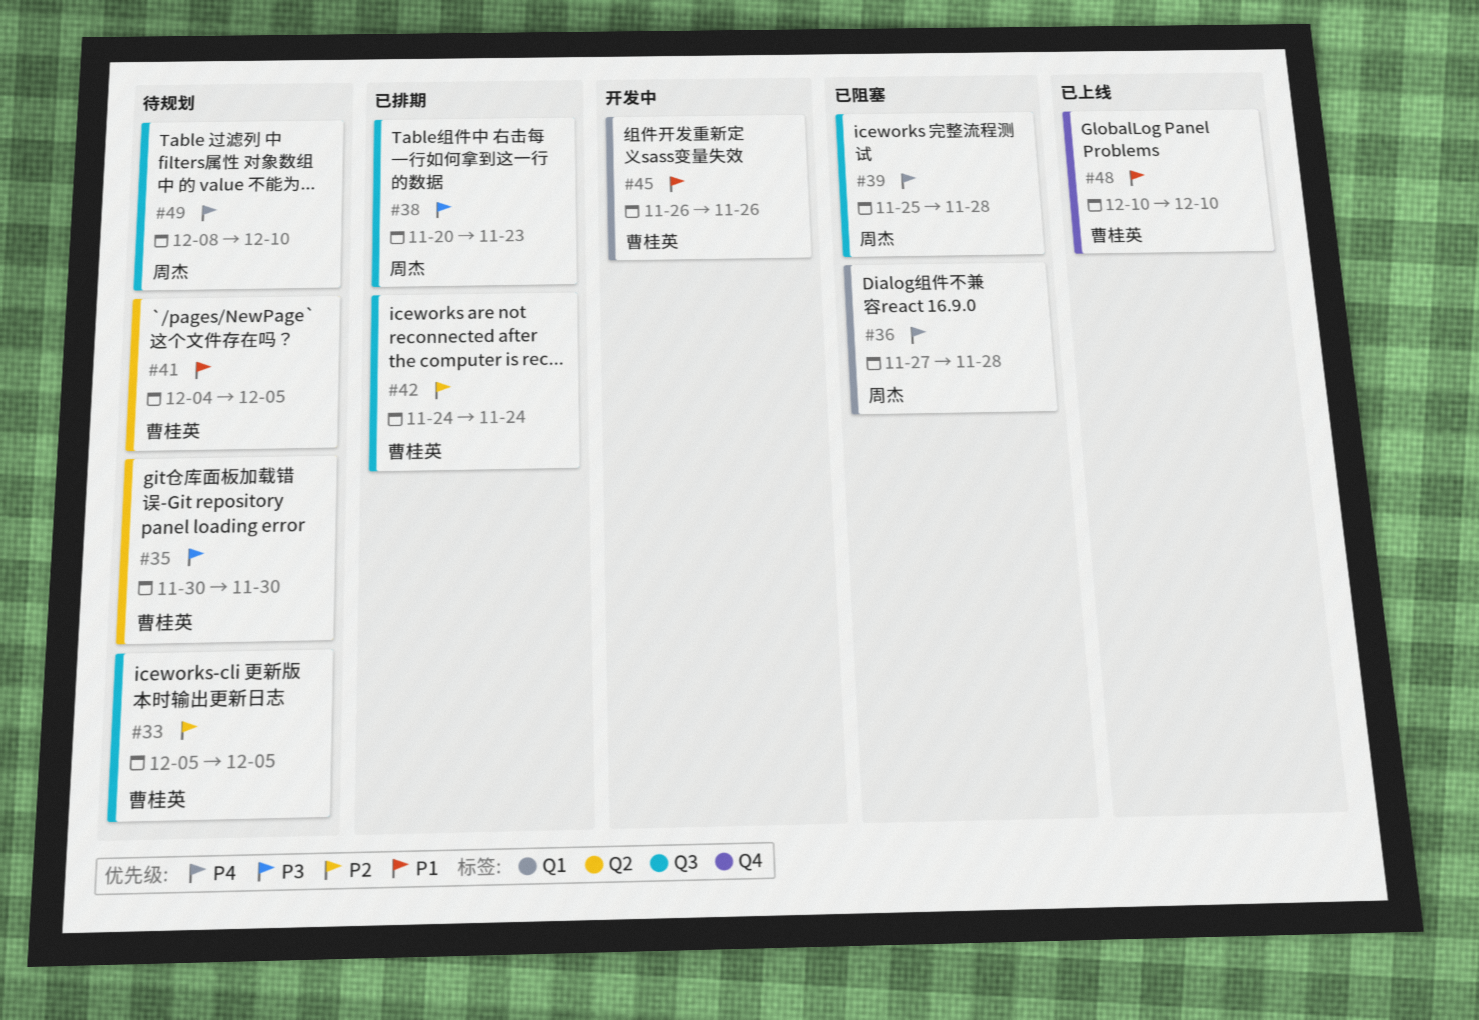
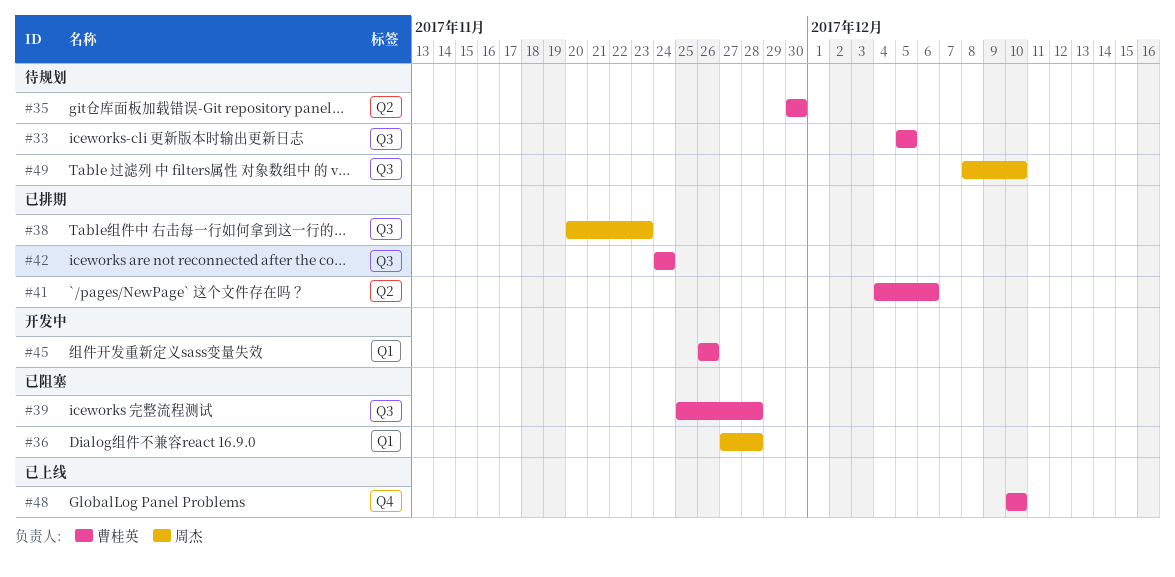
#39, owner: 周杰 -> 曹桂英
#41, status: 待规划 -> 已排期
#41, due: Dec 5 -> Dec 6

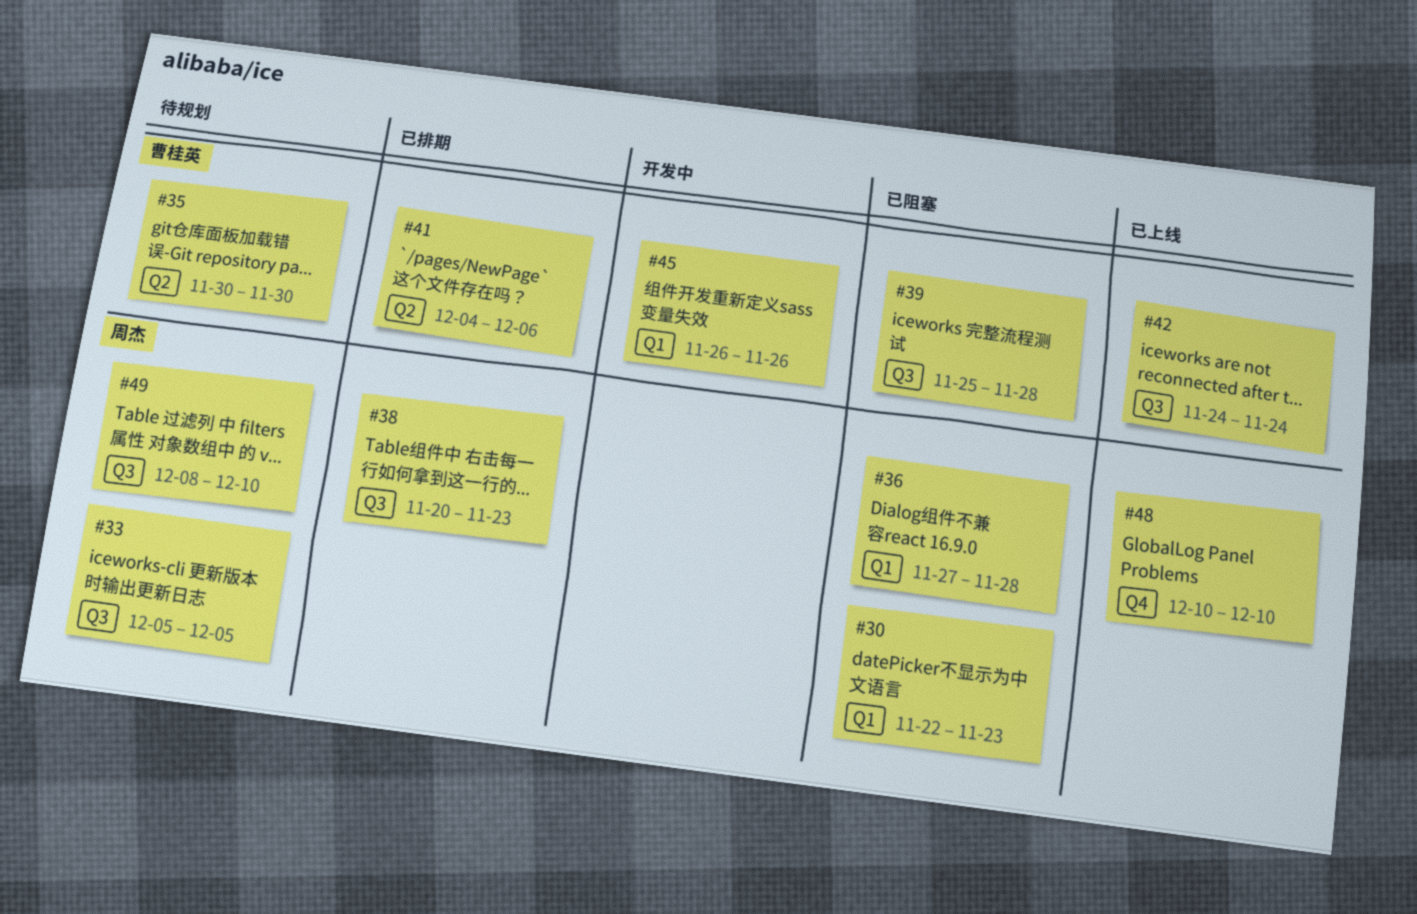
#30: none -> present
#33, owner: 曹桂英 -> 周杰
#42, status: 已排期 -> 已上线
#48, owner: 曹桂英 -> 周杰

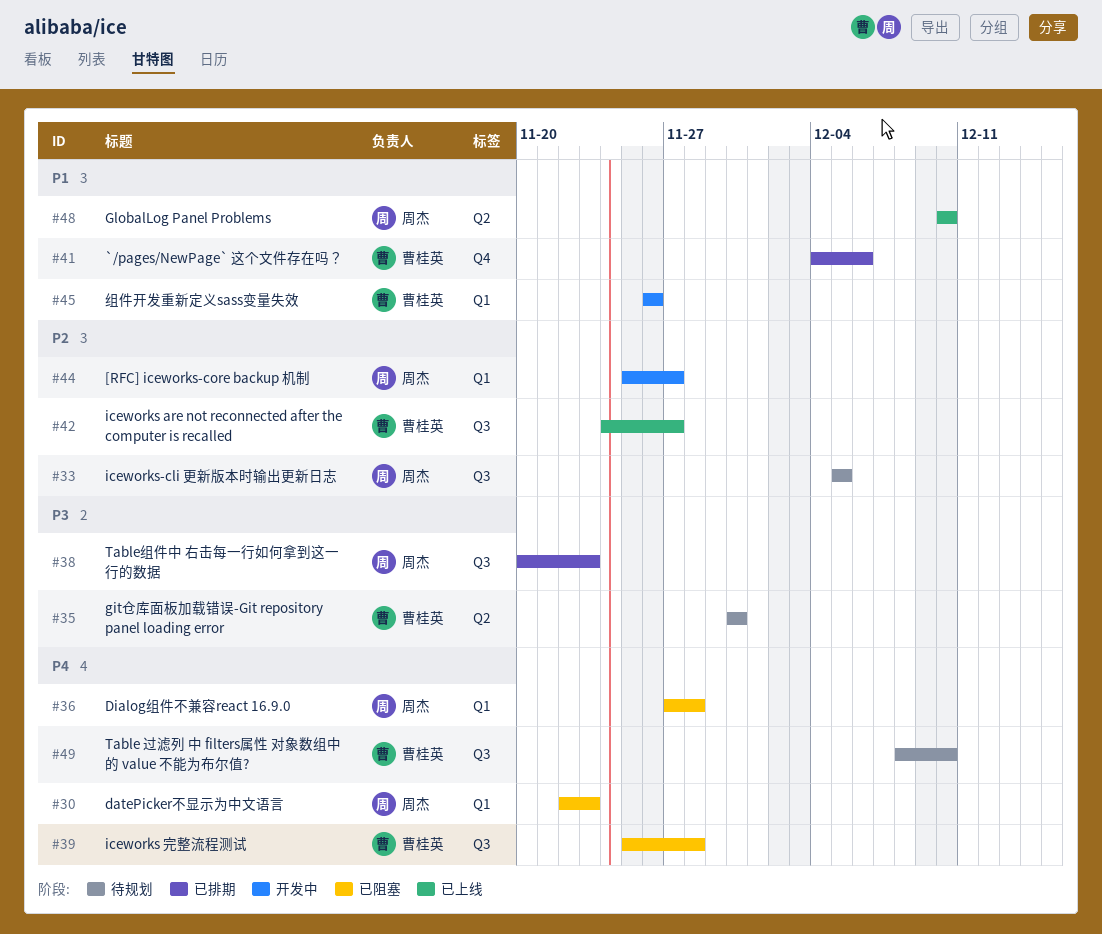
#41, label: Q2 -> Q4
#42, due: Nov 24 -> Nov 27
#44: none -> present
#48, label: Q4 -> Q2
#49, owner: 周杰 -> 曹桂英

